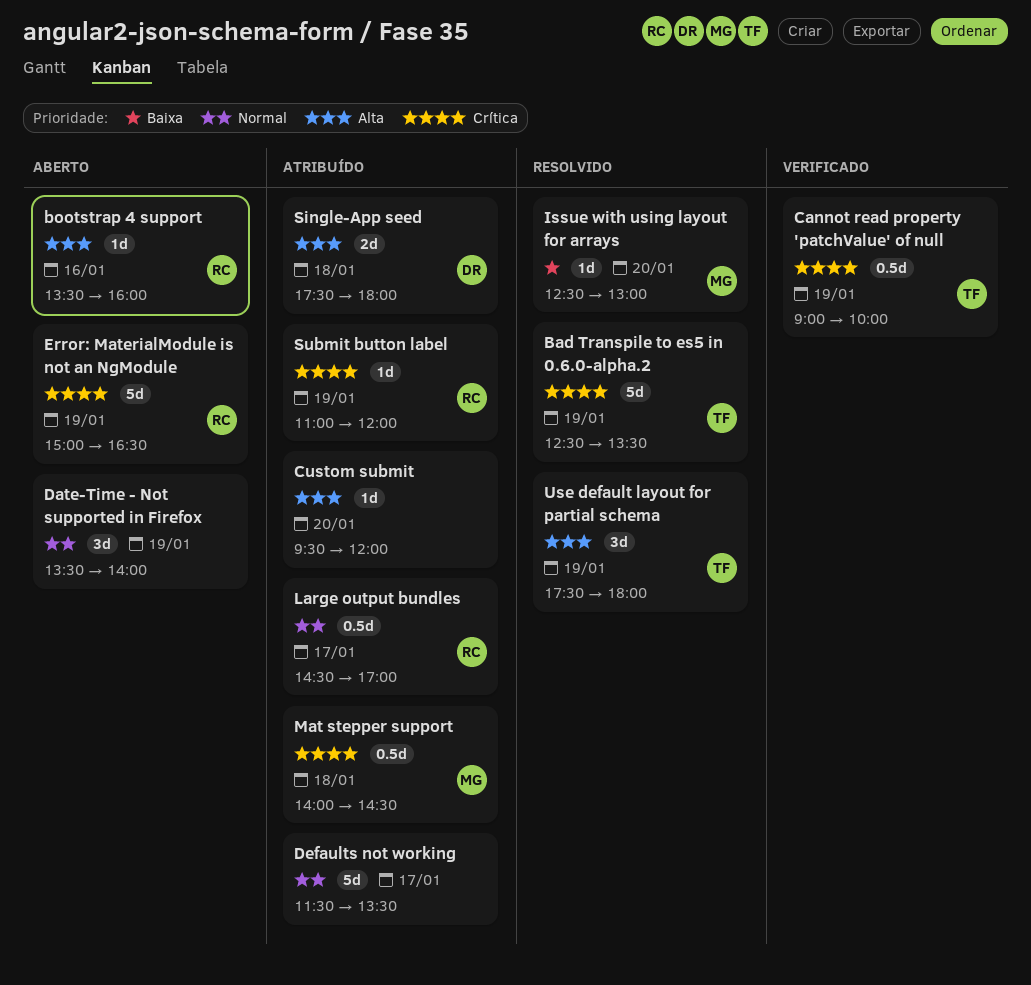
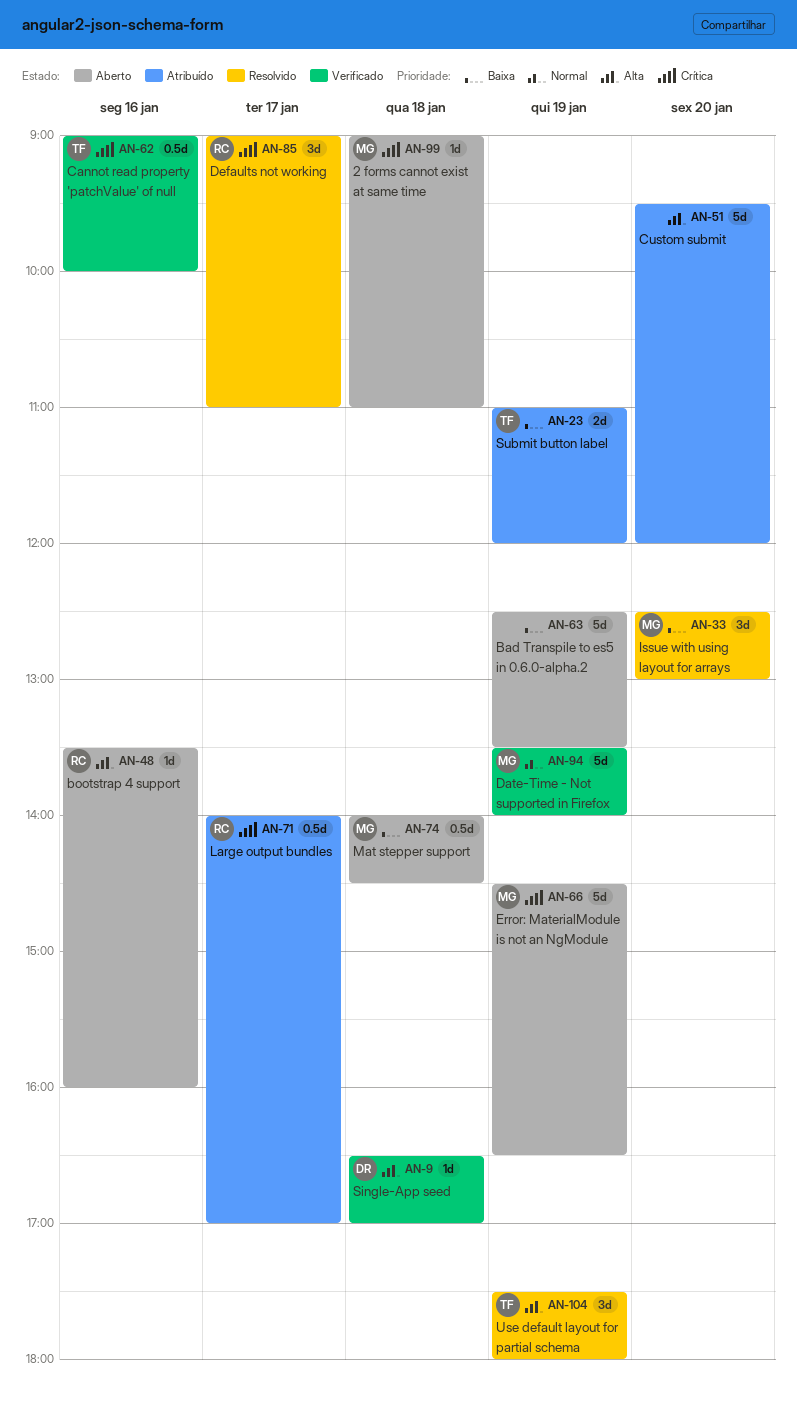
2 forms cannot exist at same time: none -> present
Bad Transpile to es5 in 0.6.0-alpha.2, status: Resolvido -> Aberto
Bad Transpile to es5 in 0.6.0-alpha.2, owner: TF -> none
Bad Transpile to es5 in 0.6.0-alpha.2, priority: Crítica -> Baixa
Cannot read property 'patchValue' of null, day: Jan 19 -> Jan 16
Custom submit, estimate: 1d -> 5d
Date-Time - Not supported in Firefox, status: Aberto -> Verificado
Date-Time - Not supported in Firefox, owner: none -> MG
Date-Time - Not supported in Firefox, estimate: 3d -> 5d
Defaults not working, status: Atribuído -> Resolvido
Defaults not working, owner: none -> RC
Defaults not working, priority: Normal -> Crítica
Defaults not working, estimate: 5d -> 3d
Defaults not working, begins: 11:30 -> 09:00
Defaults not working, ends: 13:30 -> 11:00
Error: MaterialModule is not an NgModule, owner: RC -> MG
Error: MaterialModule is not an NgModule, begins: 15:00 -> 14:30
Issue with using layout for arrays, estimate: 1d -> 3d
Large output bundles, priority: Normal -> Crítica
Large output bundles, begins: 14:30 -> 14:00
Mat stepper support, status: Atribuído -> Aberto
Mat stepper support, priority: Crítica -> Baixa
Single-App seed, status: Atribuído -> Verificado
Single-App seed, estimate: 2d -> 1d
Single-App seed, begins: 17:30 -> 16:30
Single-App seed, ends: 18:00 -> 17:00
Submit button label, owner: RC -> TF
Submit button label, priority: Crítica -> Baixa
Submit button label, estimate: 1d -> 2d

